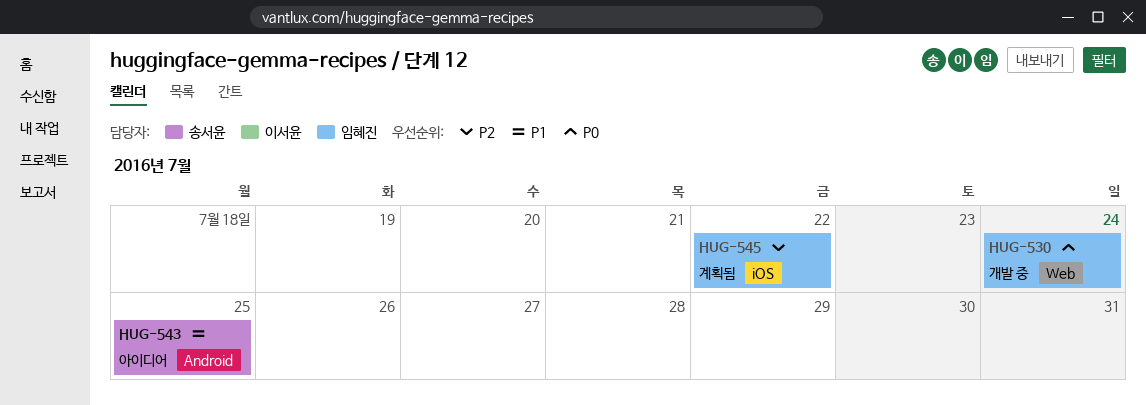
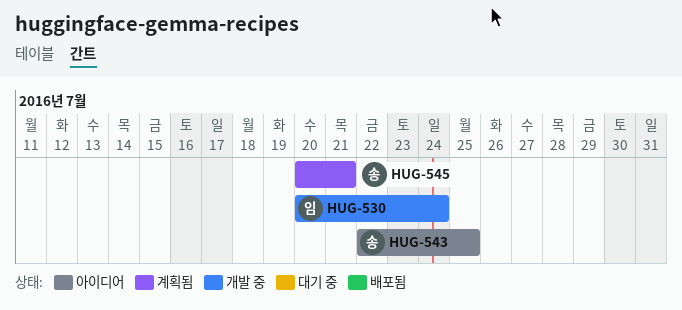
HUG-545, owner: 임혜진 -> 송서윤
HUG-545, due: Jul 22 -> Jul 21

